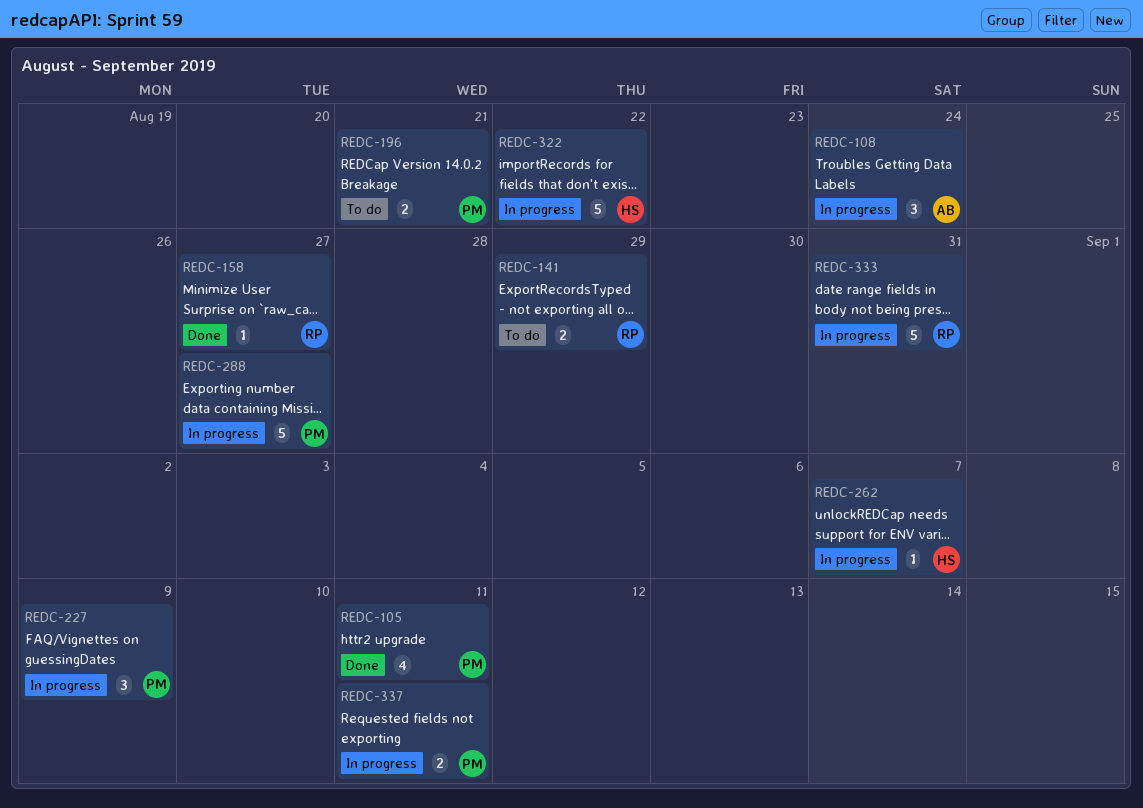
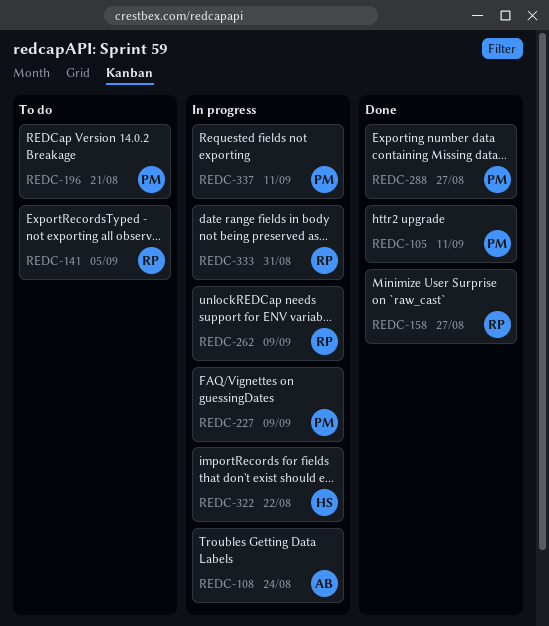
REDC-141, due: Aug 29 -> Sep 5
REDC-262, owner: HS -> RP
REDC-262, due: Sep 7 -> Sep 9
REDC-288, status: In progress -> Done

